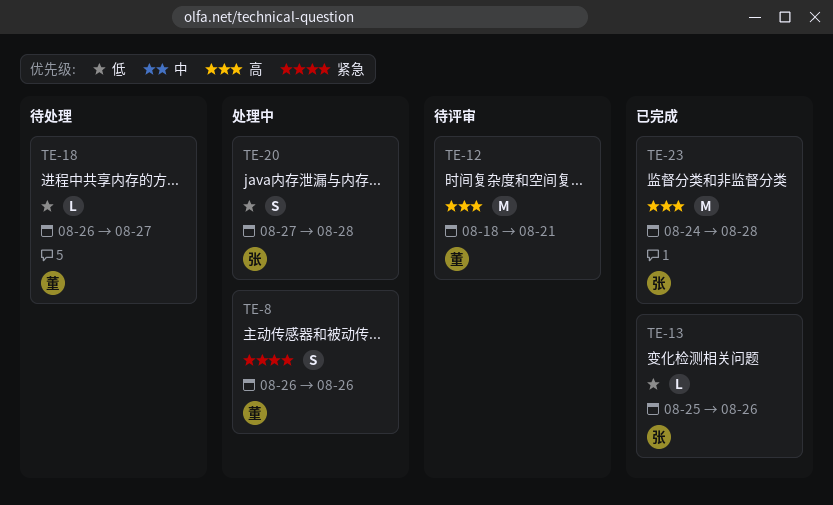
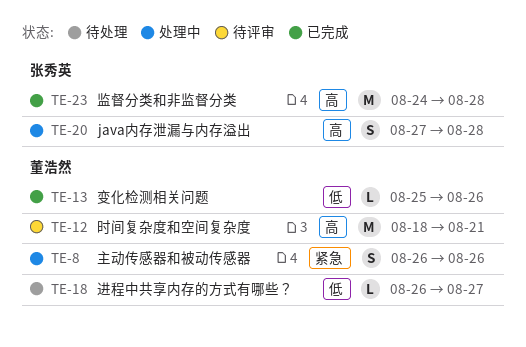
TE-13, owner: 张秀英 -> 董浩然
TE-20, priority: 低 -> 高

